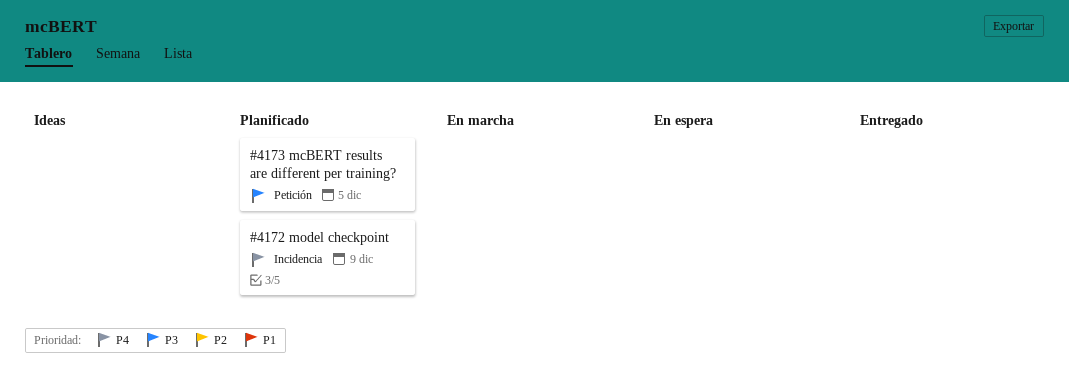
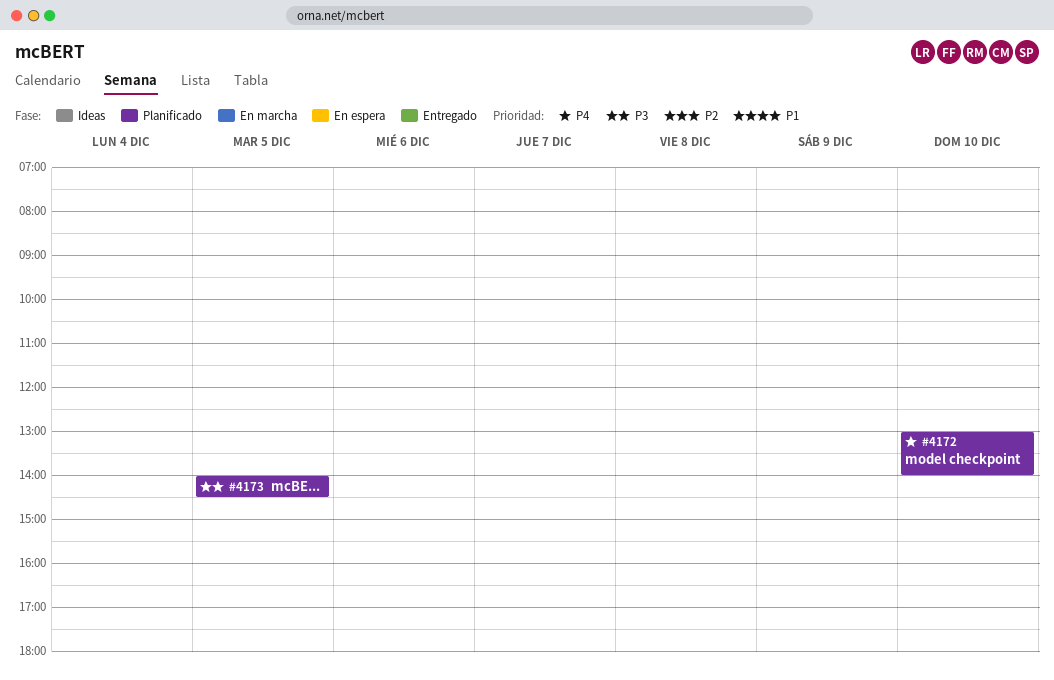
#4172, day: Dec 9 -> Dec 10

